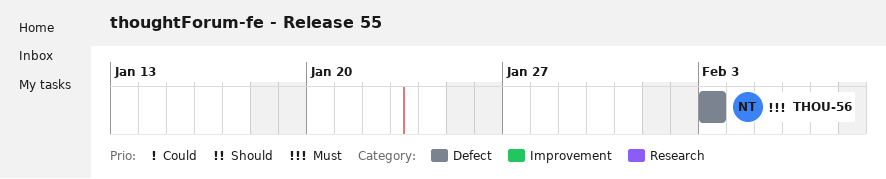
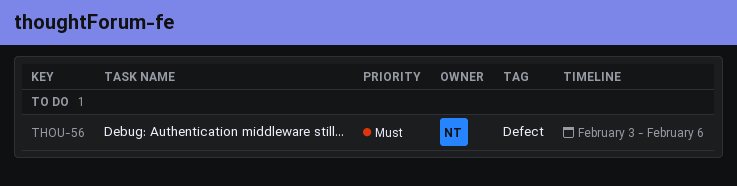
THOU-56, due: Feb 3 -> Feb 6

